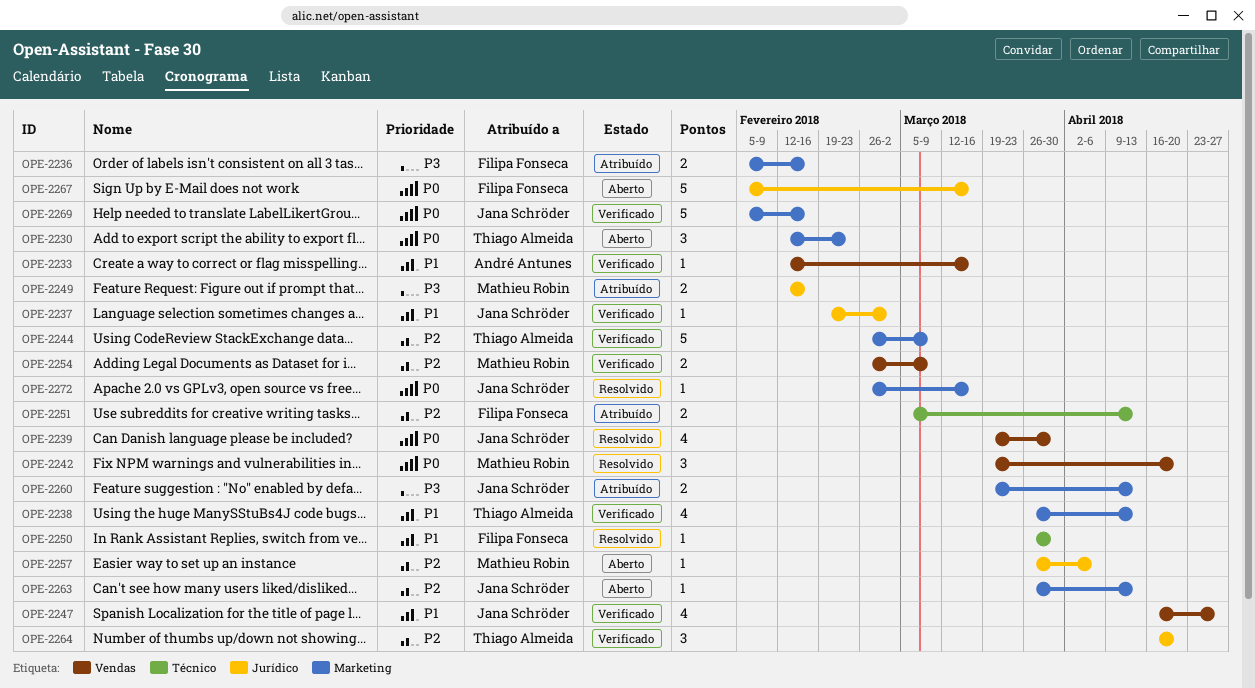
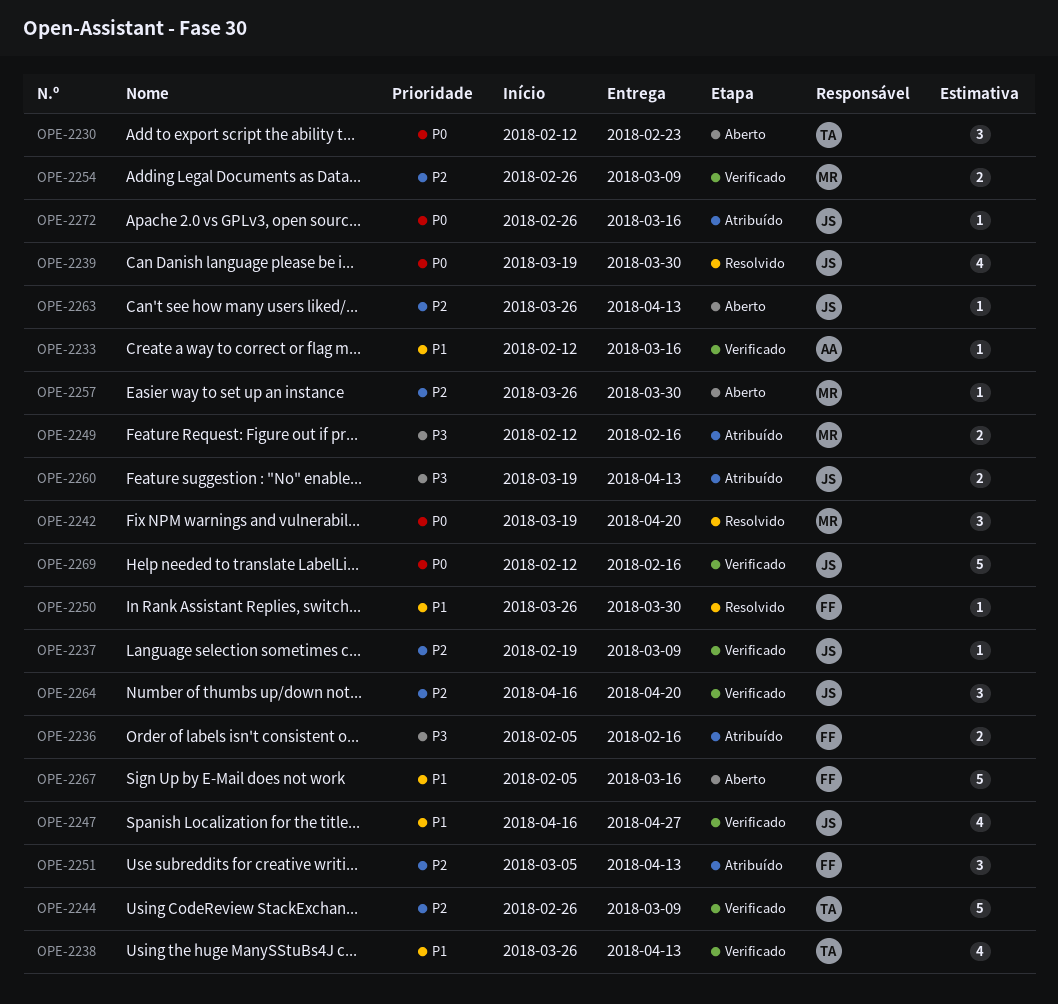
OPE-2237, priority: P1 -> P2
OPE-2237, due: Mar 2 -> Mar 9
OPE-2251, estimate: 2 -> 3
OPE-2257, due: Apr 6 -> Mar 30
OPE-2264, owner: Thiago Almeida -> Jana Schröder
OPE-2267, priority: P0 -> P1
OPE-2269, start: Feb 5 -> Feb 12
OPE-2272, status: Resolvido -> Atribuído

